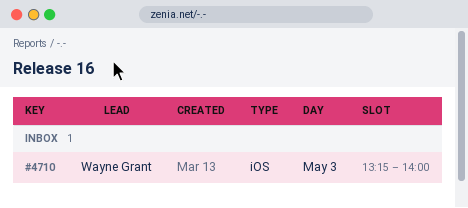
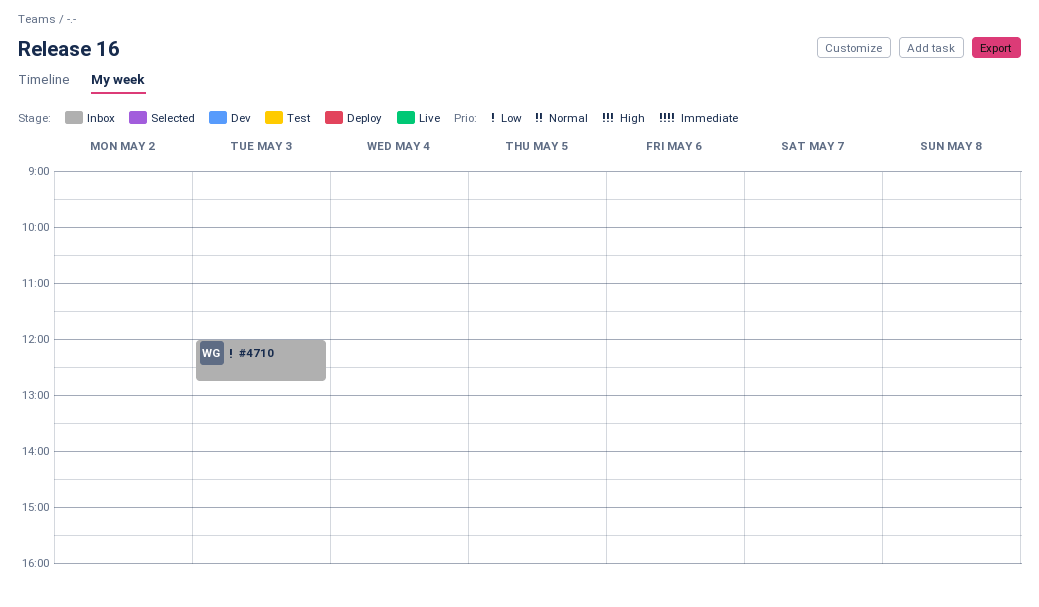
#4710, begins: 13:15 -> 12:00
#4710, ends: 14:00 -> 12:45

